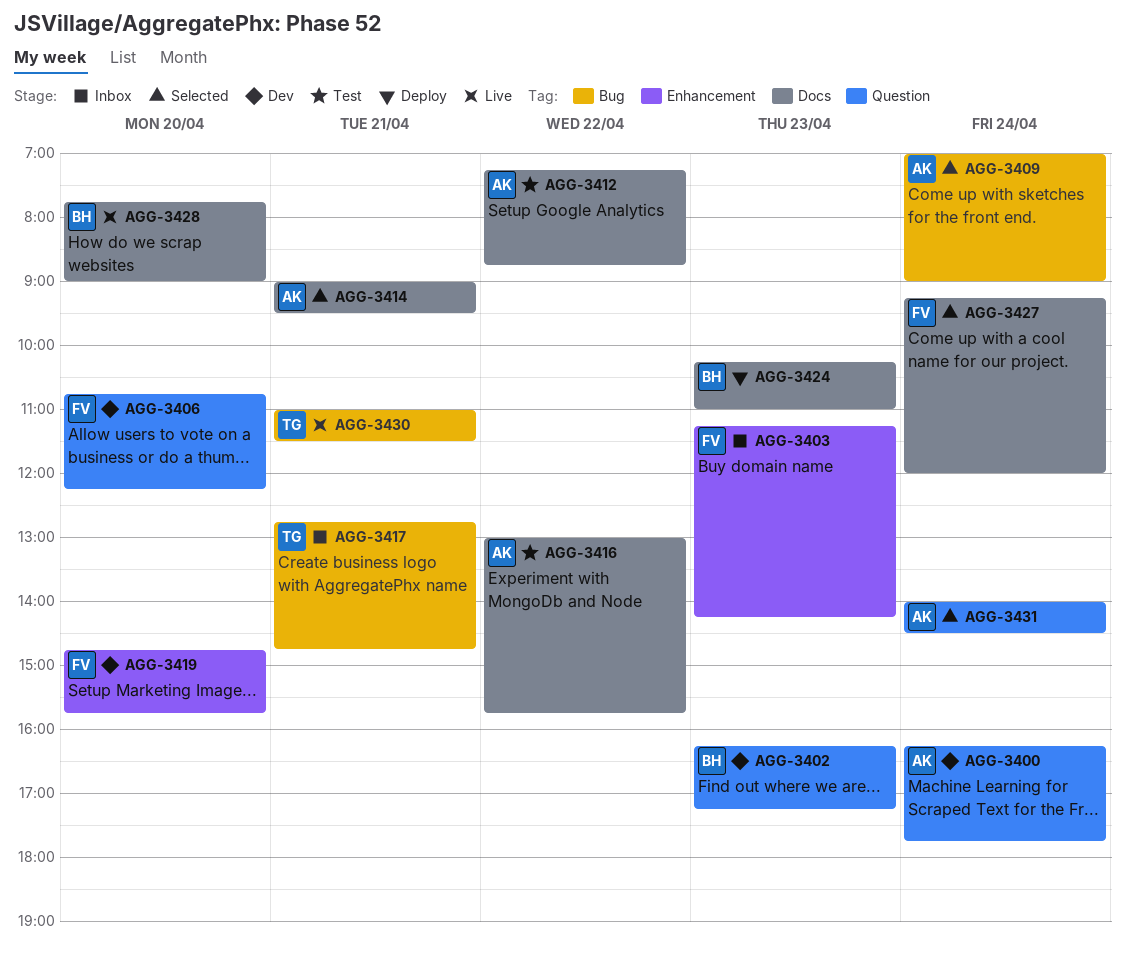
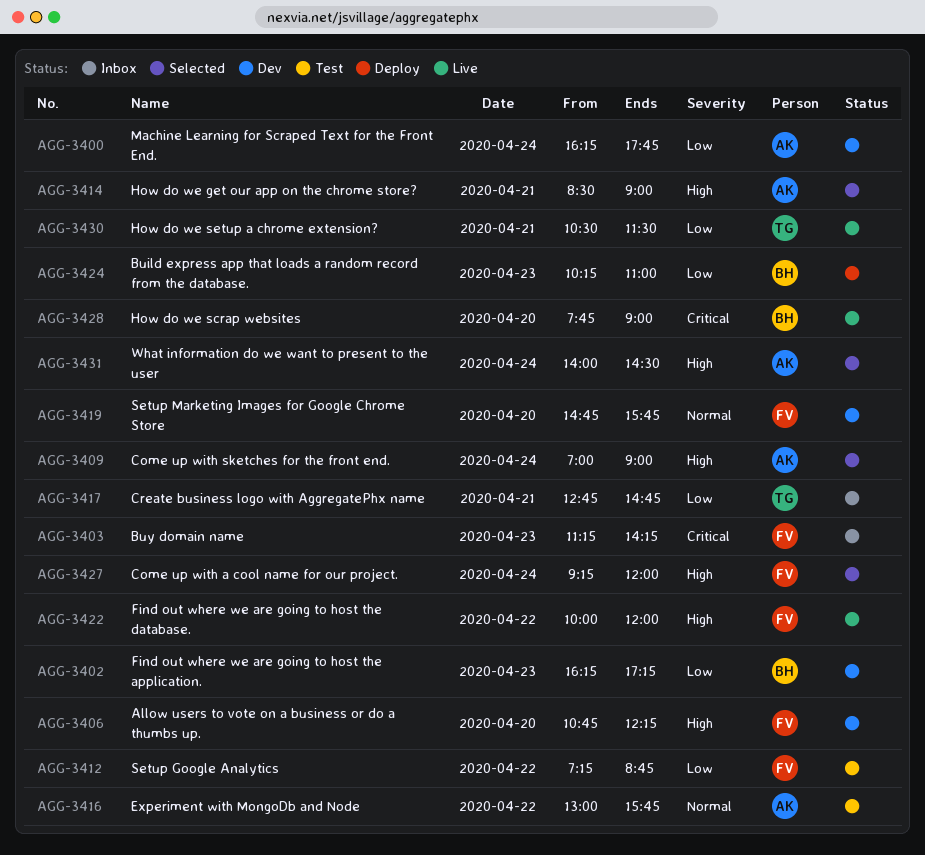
AGG-3412, owner: AK -> FV
AGG-3414, begins: 09:00 -> 08:30
AGG-3414, ends: 09:30 -> 09:00
AGG-3422: none -> present
AGG-3430, begins: 11:00 -> 10:30

